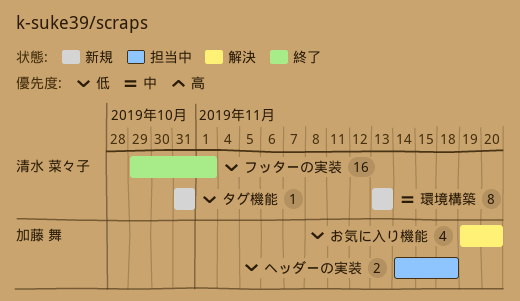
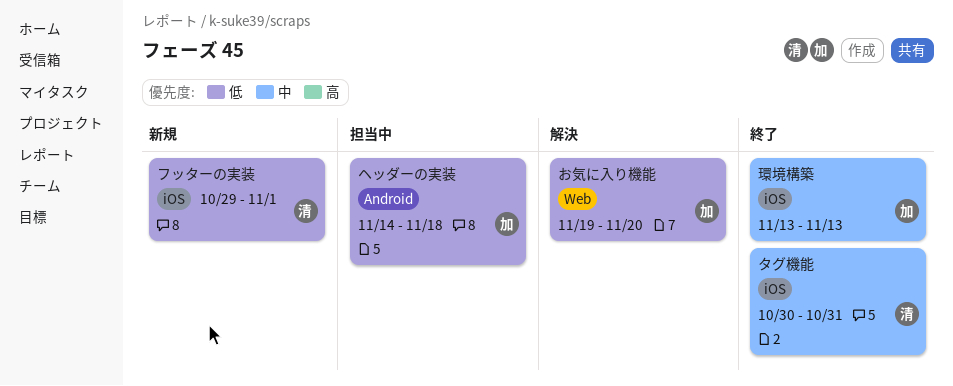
タグ機能, status: 新規 -> 終了
タグ機能, priority: 低 -> 中
タグ機能, start: Oct 31 -> Oct 30
フッターの実装, status: 終了 -> 新規
環境構築, status: 新規 -> 終了
環境構築, owner: 清水 菜々子 -> 加藤 舞

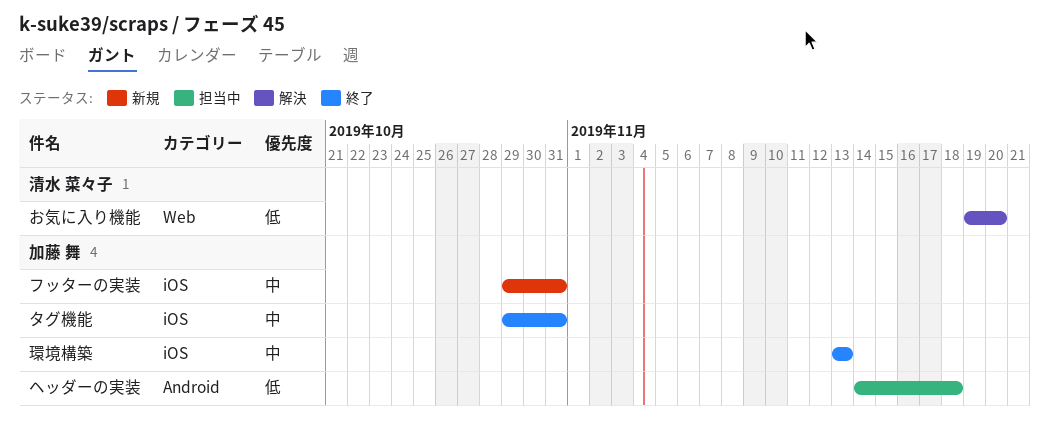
お気に入り機能, owner: 加藤 舞 -> 清水 菜々子
タグ機能, owner: 清水 菜々子 -> 加藤 舞
タグ機能, start: Oct 30 -> Oct 29
フッターの実装, owner: 清水 菜々子 -> 加藤 舞
フッターの実装, priority: 低 -> 中
フッターの実装, due: Nov 1 -> Oct 31

